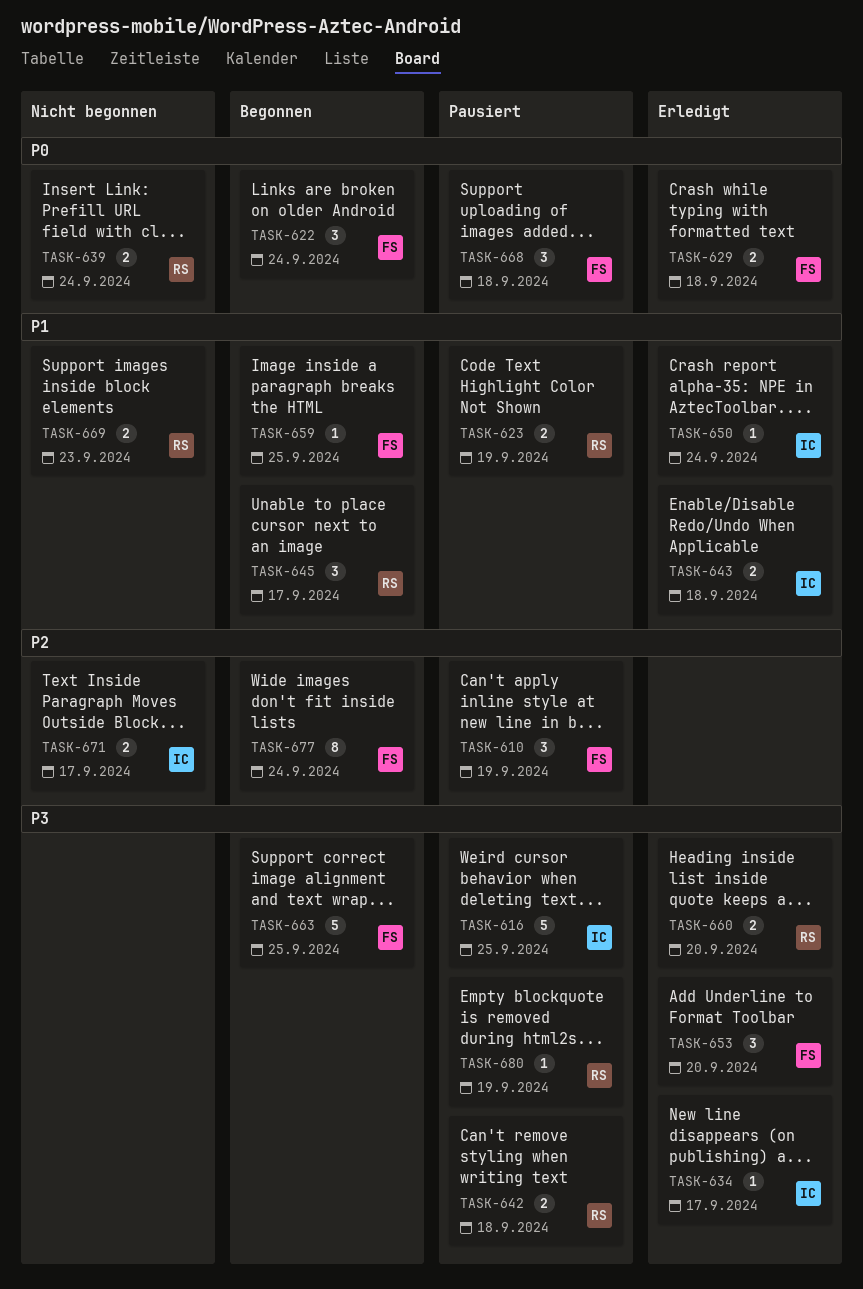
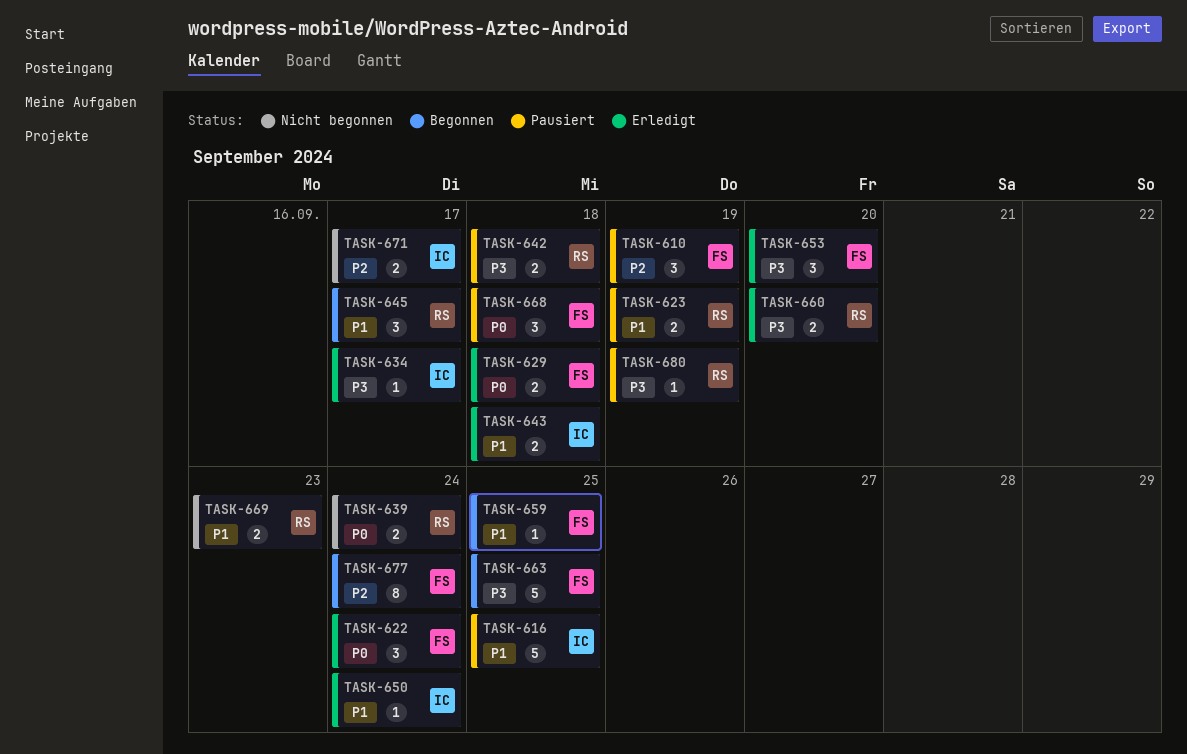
TASK-616, priority: P3 -> P1
TASK-622, status: Begonnen -> Erledigt

